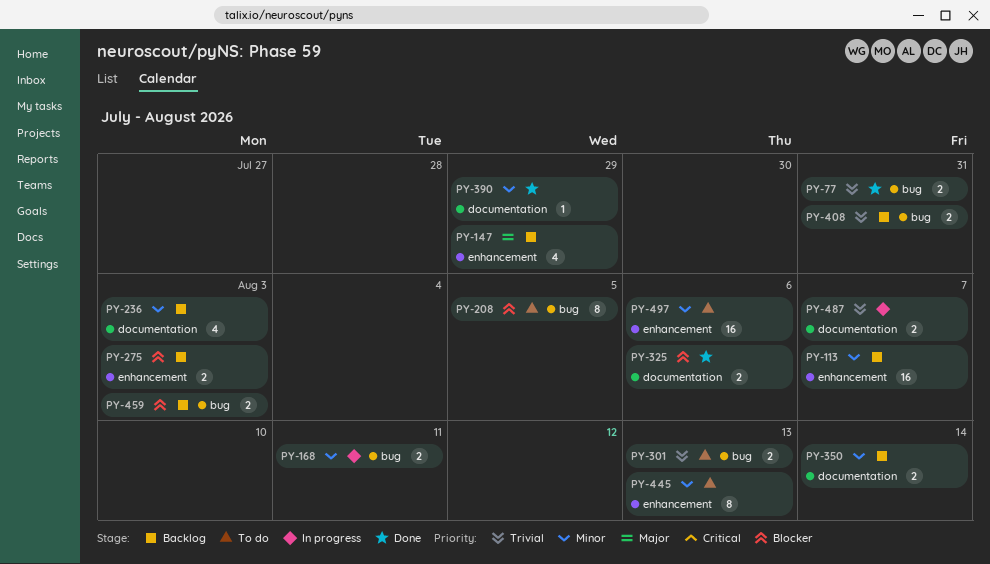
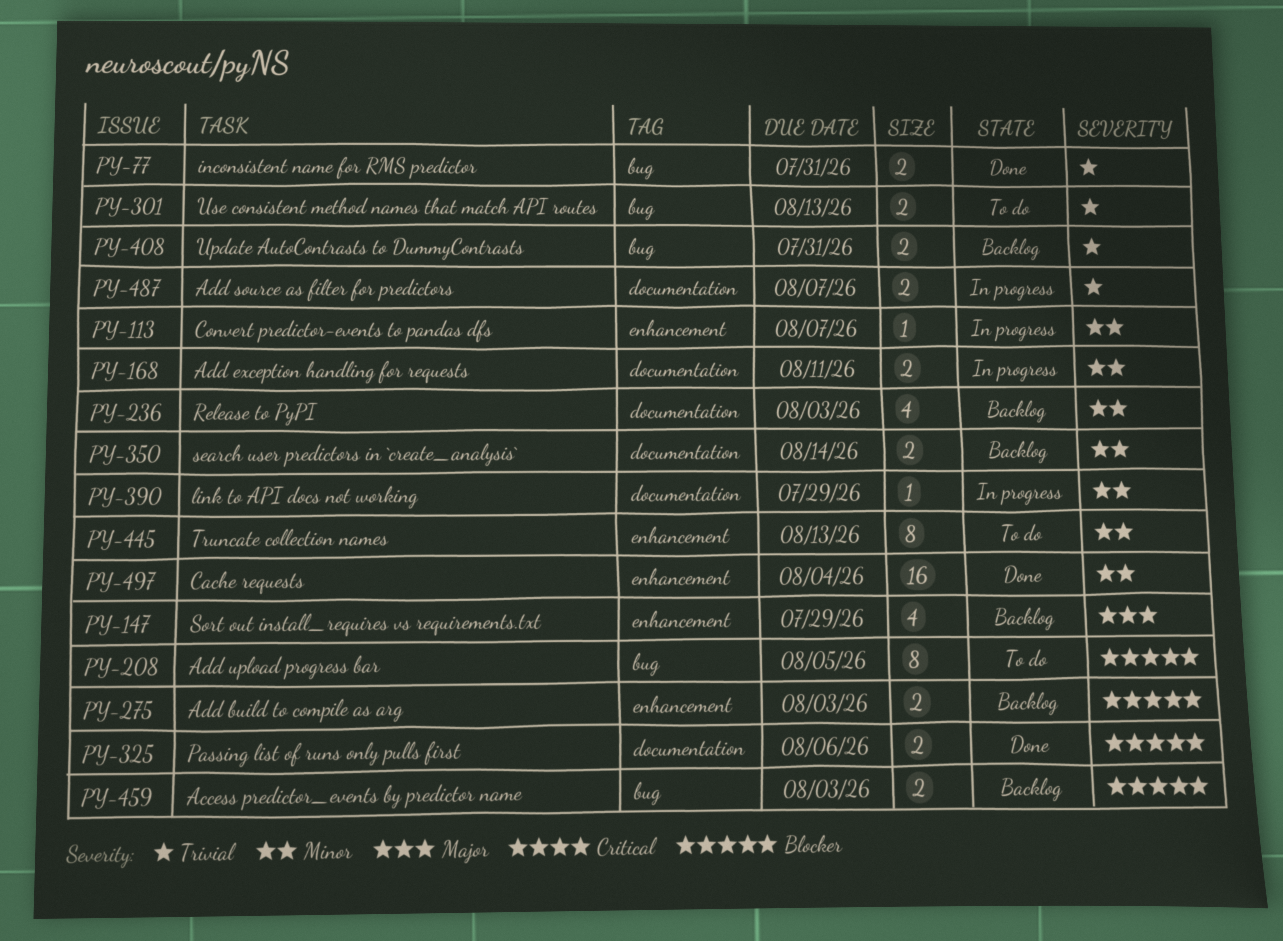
PY-113, status: Backlog -> In progress
PY-113, estimate: 16 -> 1
PY-168, label: bug -> documentation
PY-390, status: Done -> In progress
PY-497, status: To do -> Done
PY-497, due: Aug 6 -> Aug 4

